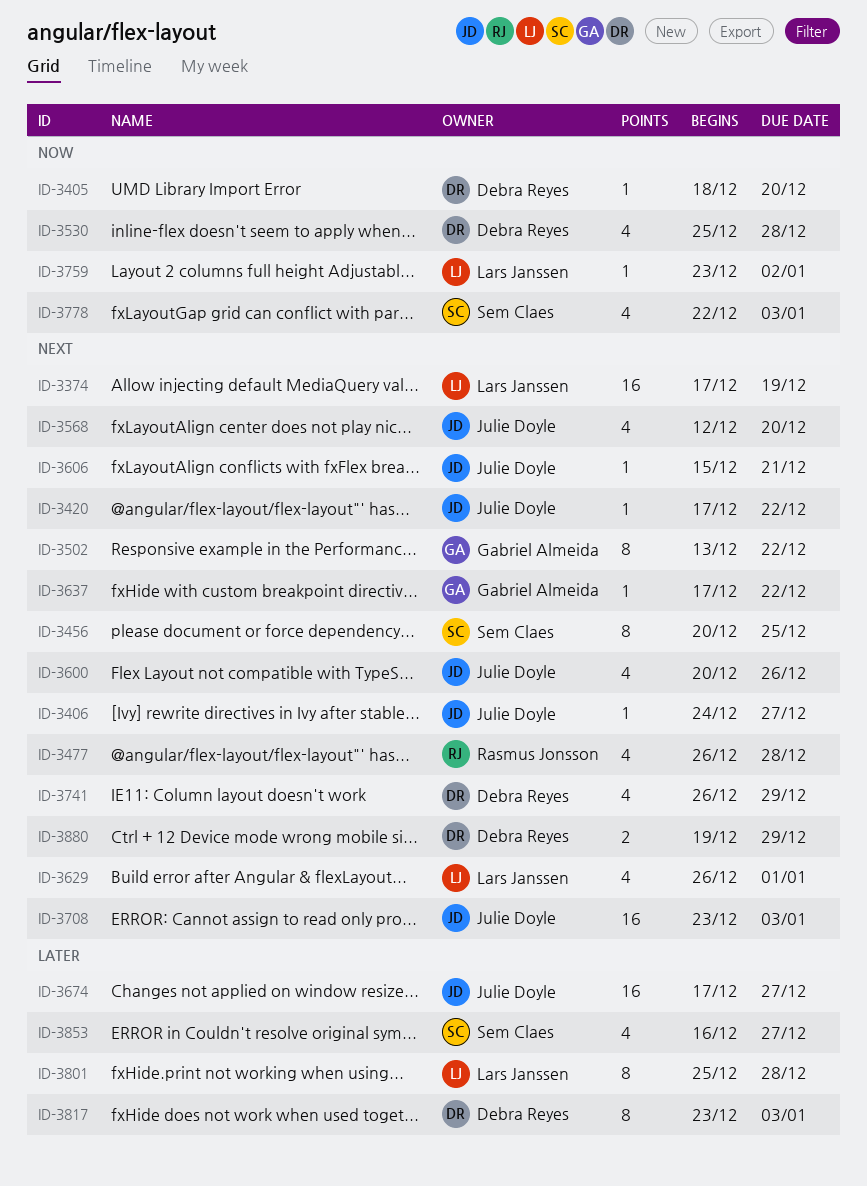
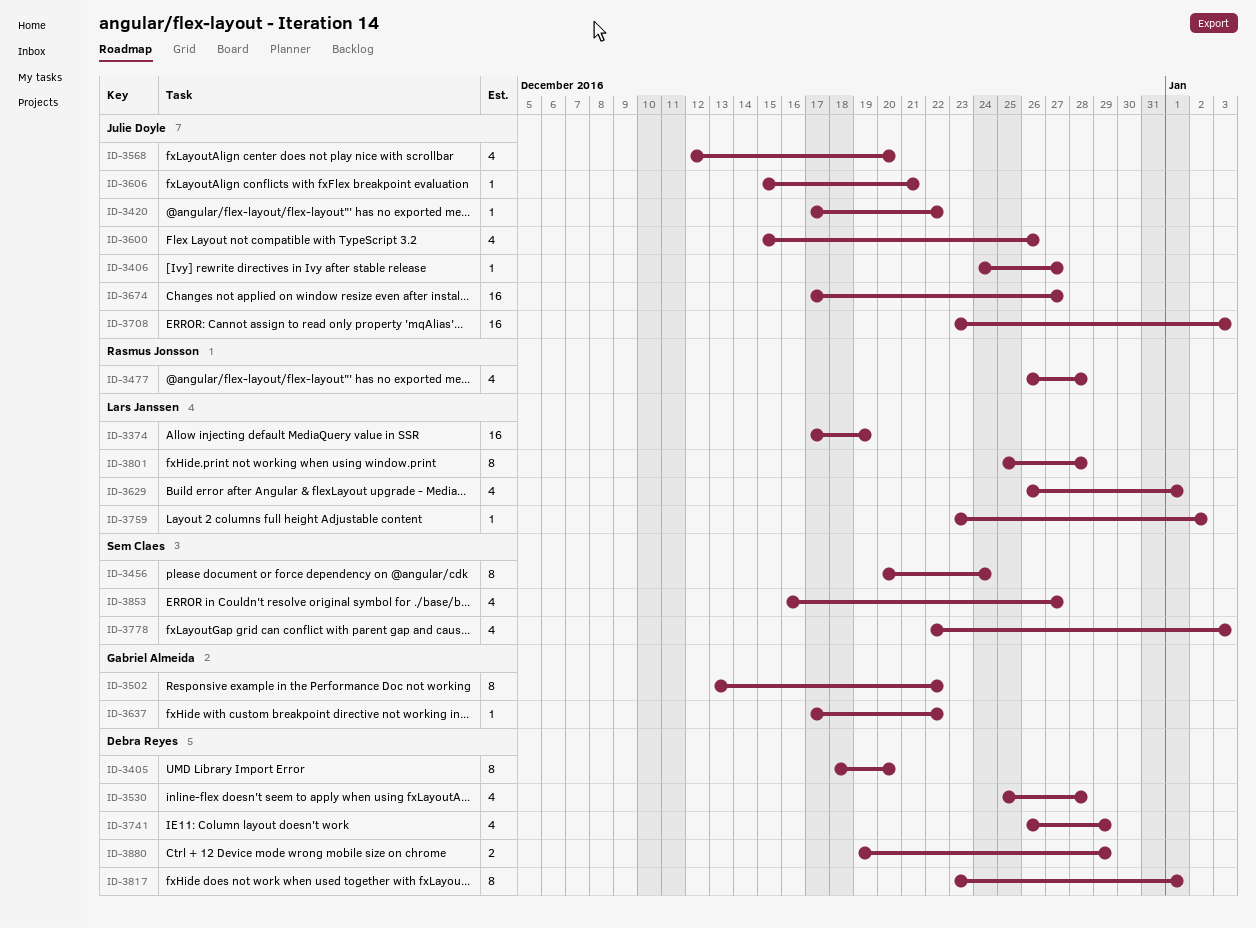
ID-3405, estimate: 1 -> 8
ID-3456, due: Dec 25 -> Dec 24
ID-3600, start: Dec 20 -> Dec 15
ID-3817, due: Jan 3 -> Jan 1

